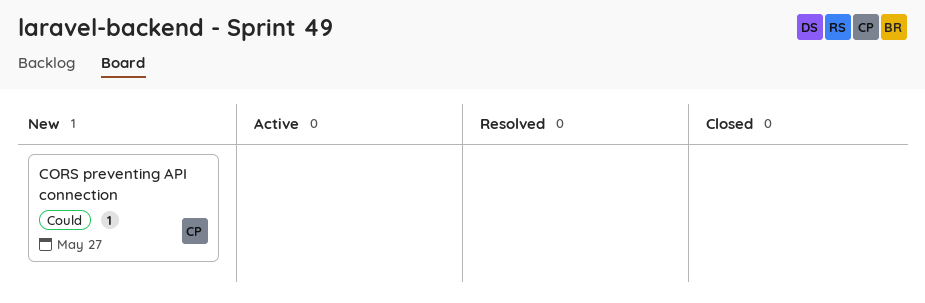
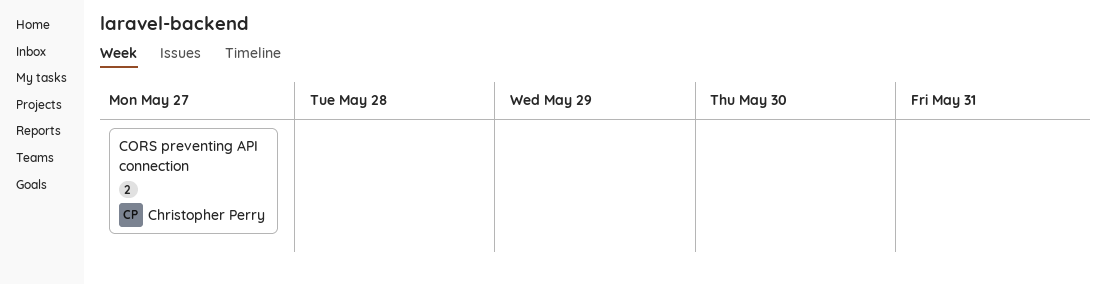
CORS preventing API connection, estimate: 1 -> 2

